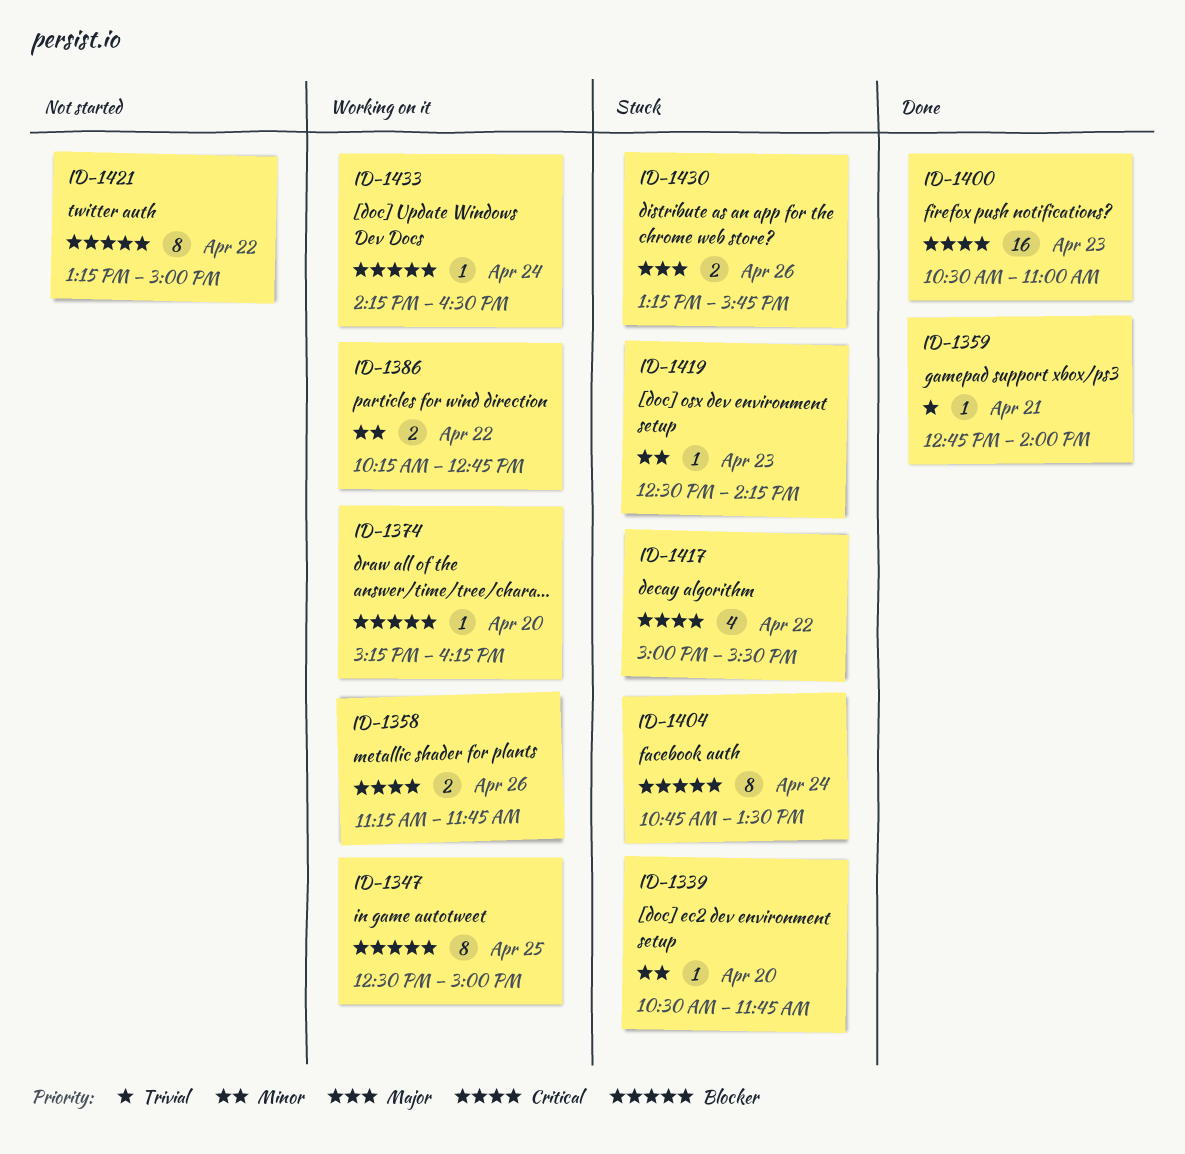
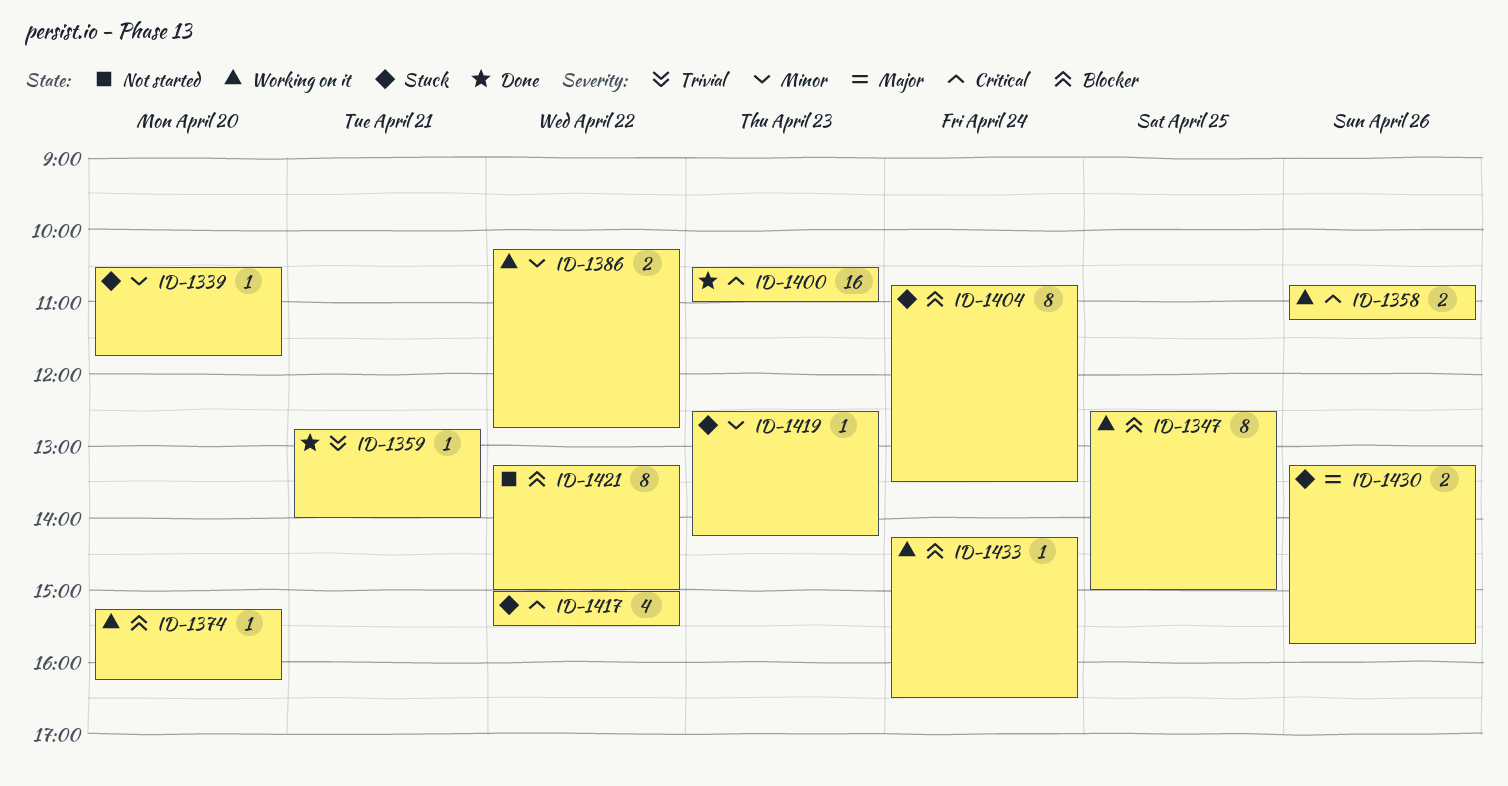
ID-1358, begins: 11:15 -> 10:45
ID-1358, ends: 11:45 -> 11:15

